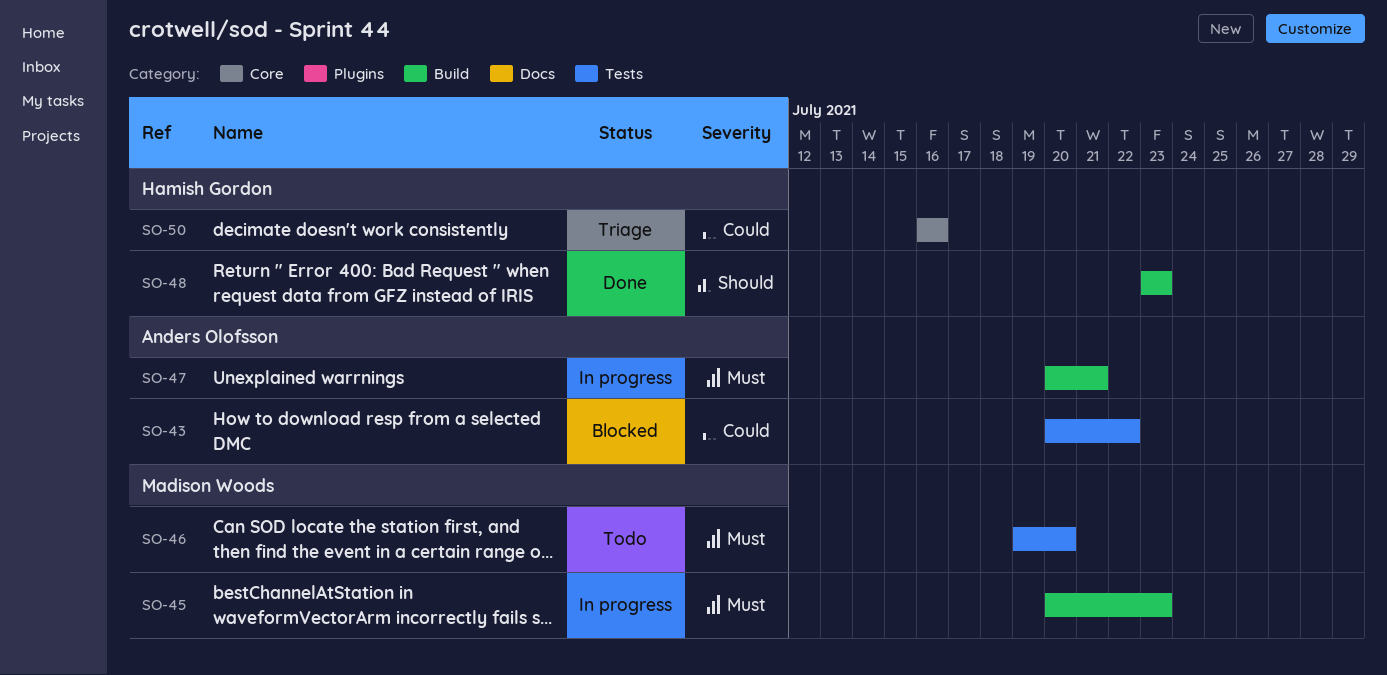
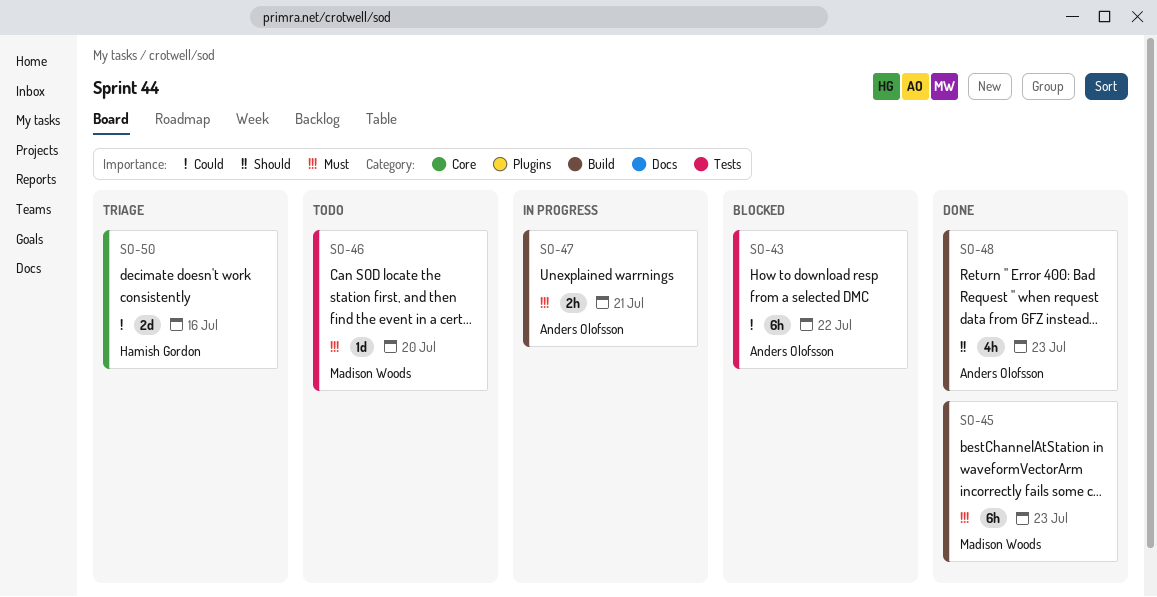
SO-45, status: In progress -> Done
SO-48, owner: Hamish Gordon -> Anders Olofsson

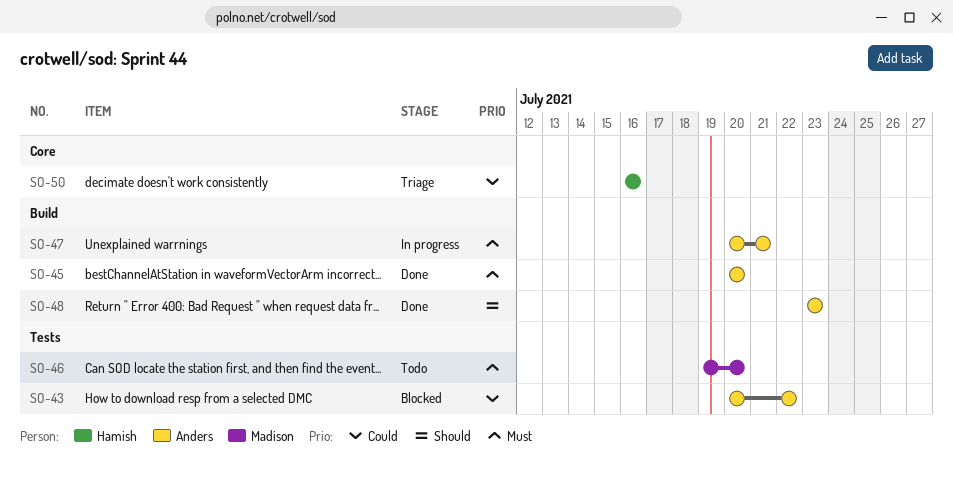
SO-45, owner: Madison Woods -> Anders Olofsson
SO-45, due: Jul 23 -> Jul 20

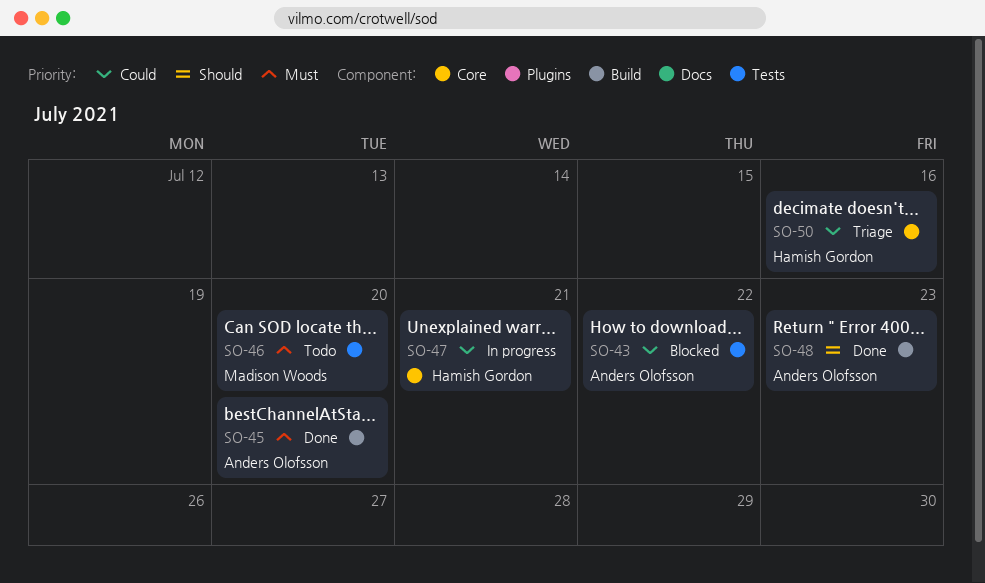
SO-47, owner: Anders Olofsson -> Hamish Gordon
SO-47, priority: Must -> Could
SO-47, label: Build -> Core

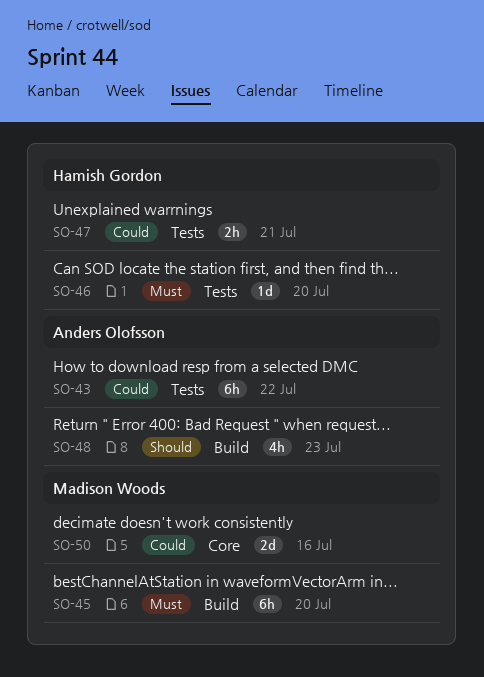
SO-45, owner: Anders Olofsson -> Madison Woods
SO-46, owner: Madison Woods -> Hamish Gordon
SO-47, label: Core -> Tests
SO-50, owner: Hamish Gordon -> Madison Woods

